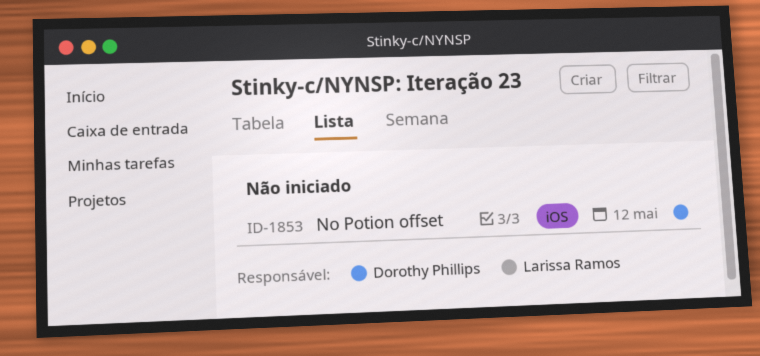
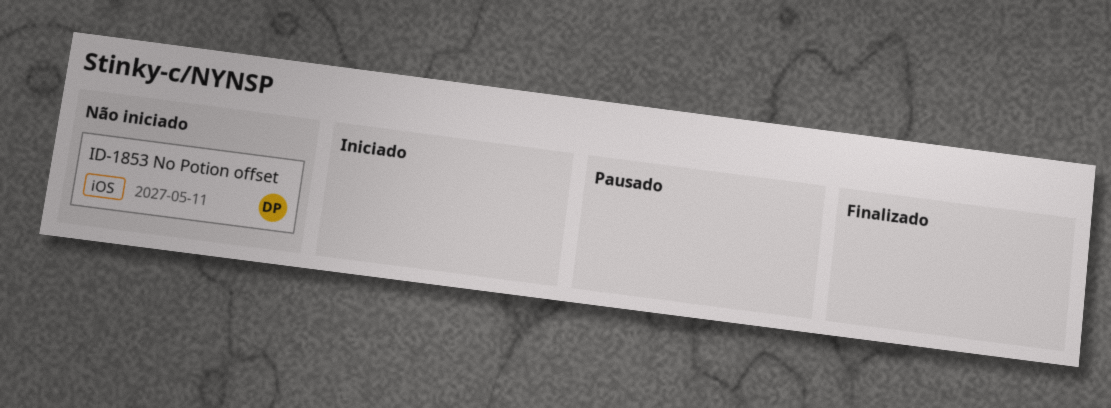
ID-1853, due: May 12 -> May 11

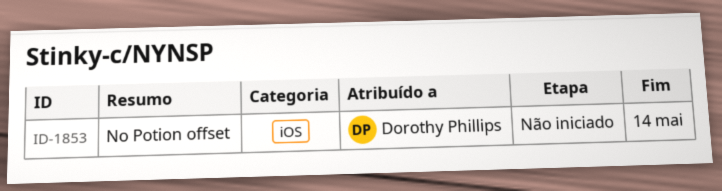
ID-1853, due: May 11 -> May 14

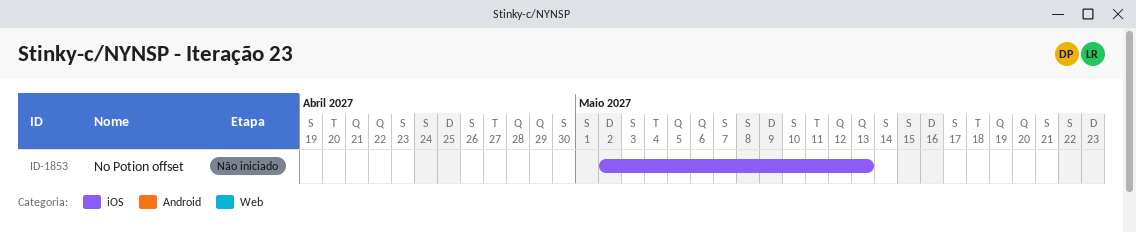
ID-1853, due: May 14 -> May 13

